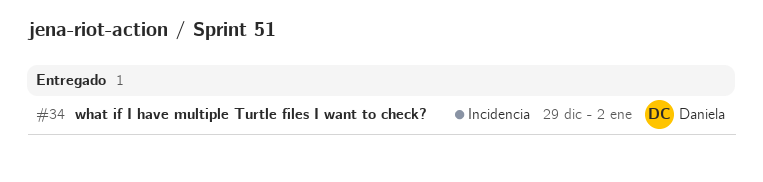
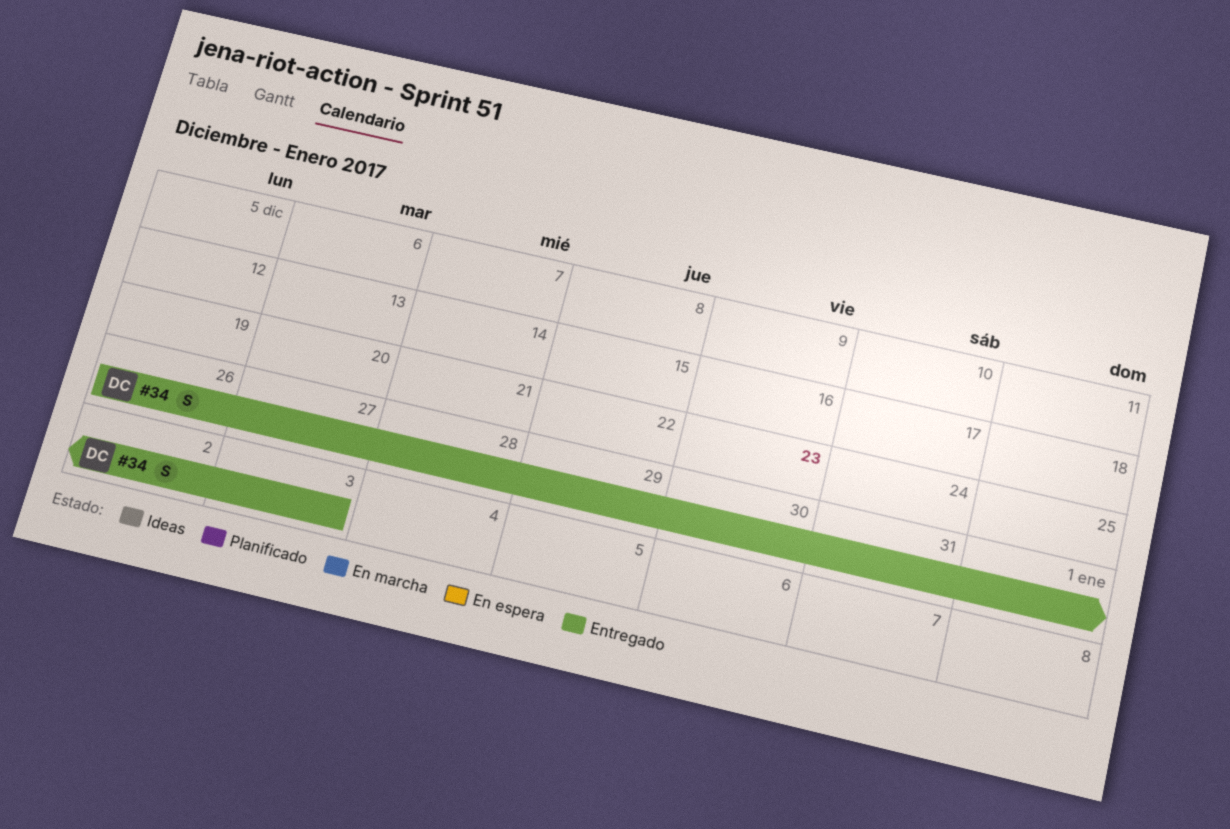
#34, start: Dec 29 -> Dec 26
#34, due: Jan 2 -> Jan 3

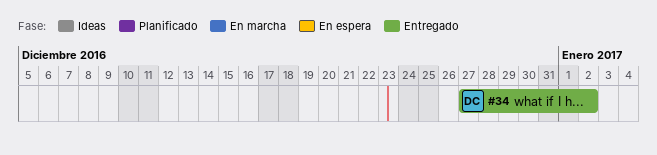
#34, start: Dec 26 -> Dec 27
#34, due: Jan 3 -> Jan 2

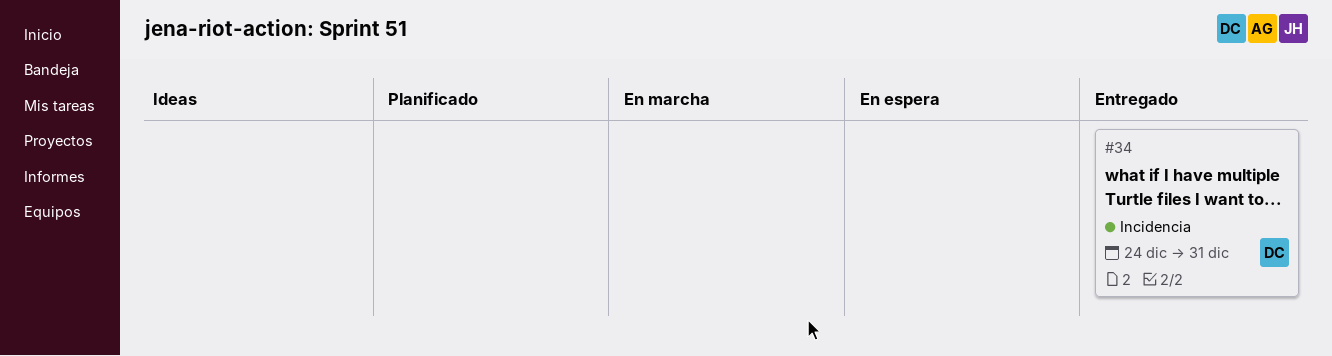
#34, start: Dec 27 -> Dec 24
#34, due: Jan 2 -> Dec 31

